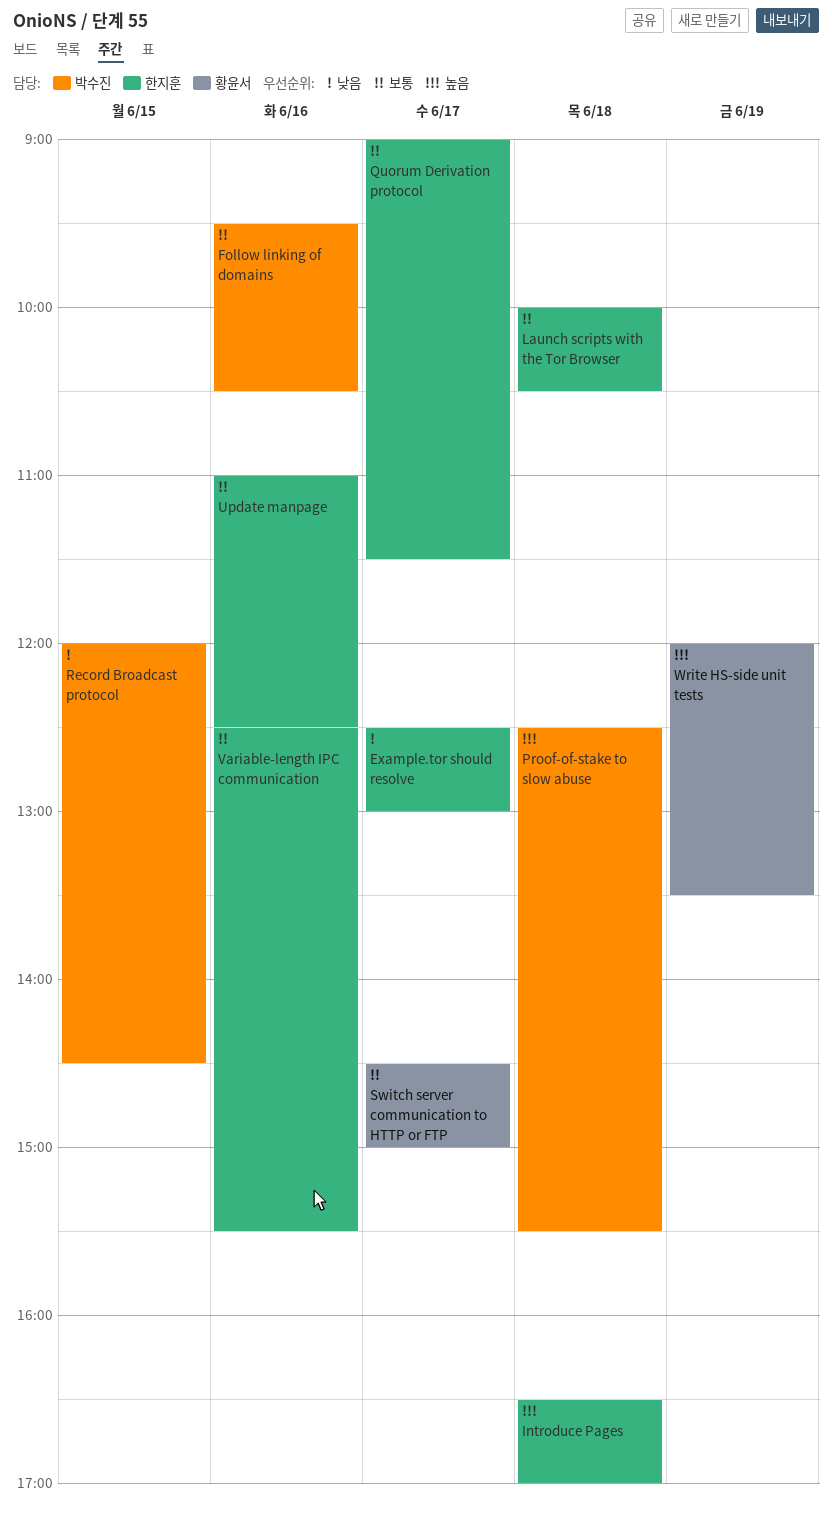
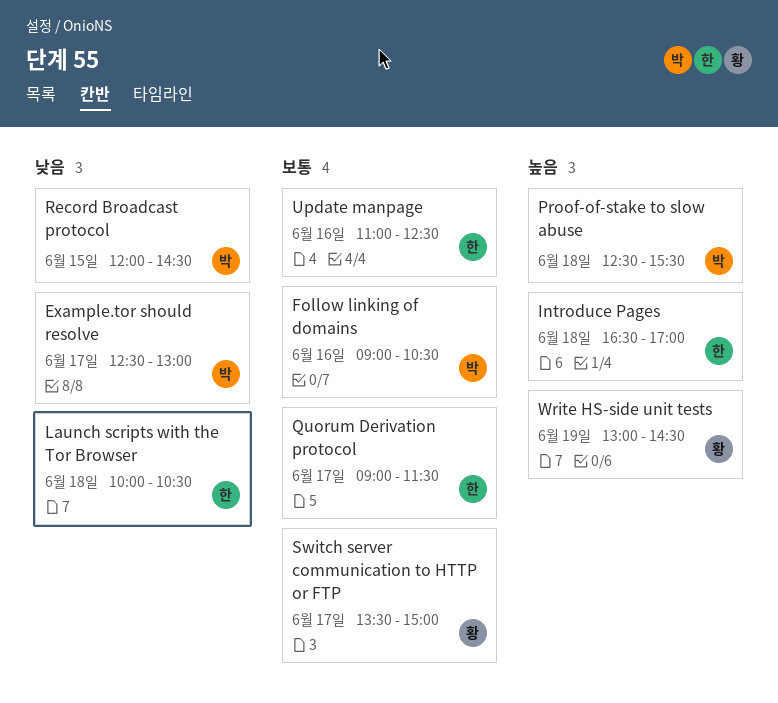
Example.tor should resolve, owner: 한지훈 -> 박수진
Follow linking of domains, begins: 09:30 -> 09:00
Launch scripts with the Tor Browser, priority: 보통 -> 낮음
Switch server communication to HTTP or FTP, begins: 14:30 -> 13:30
Variable-length IPC communication: present -> none
Write HS-side unit tests, begins: 12:00 -> 13:00
Write HS-side unit tests, ends: 13:30 -> 14:30

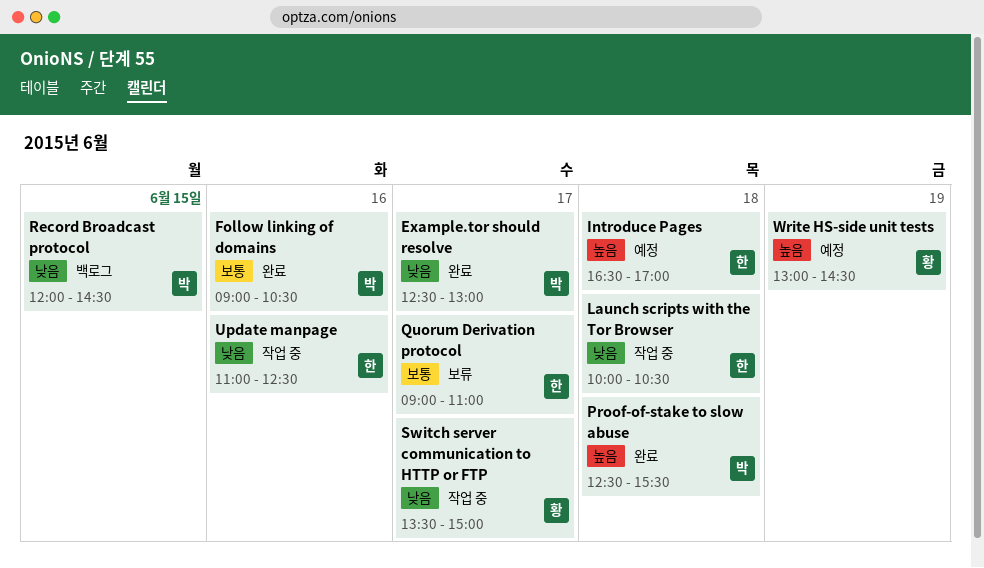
Quorum Derivation protocol, ends: 11:30 -> 11:00
Switch server communication to HTTP or FTP, priority: 보통 -> 낮음
Update manpage, priority: 보통 -> 낮음

